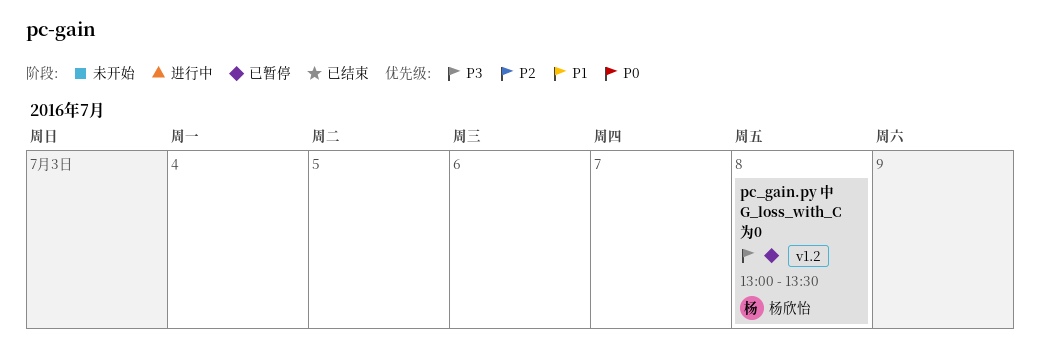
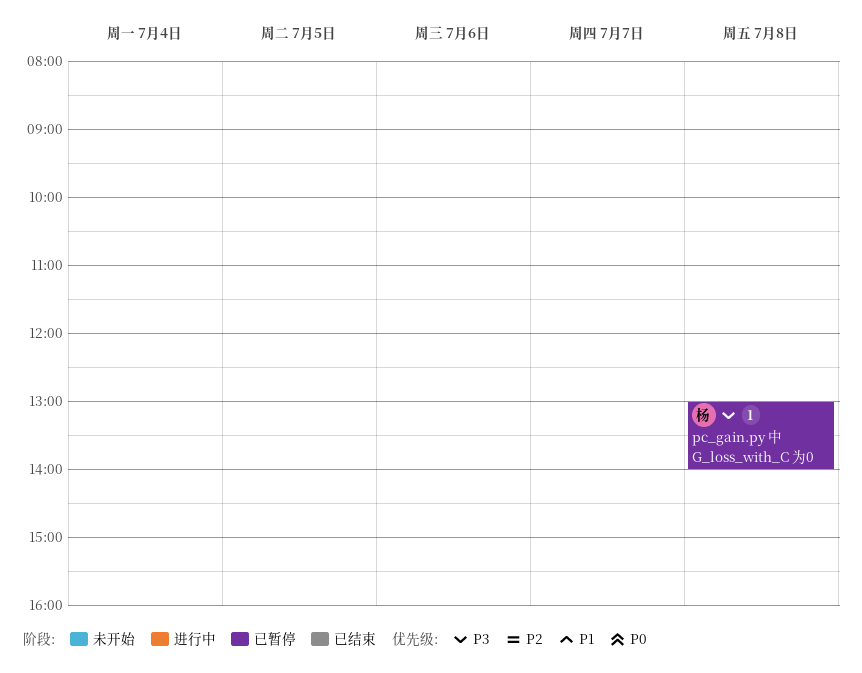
pc_gain.py 中 G_loss_with_C 为0, ends: 13:30 -> 14:00

